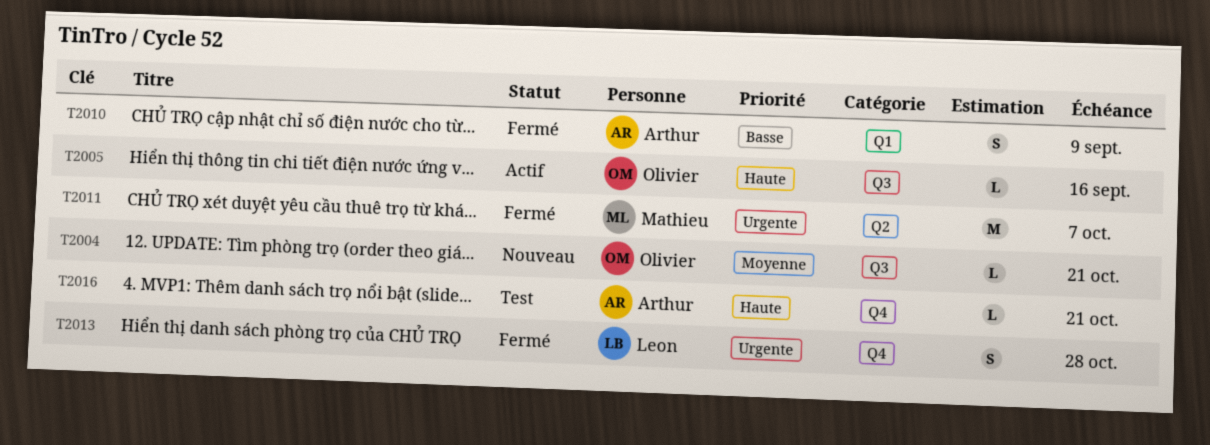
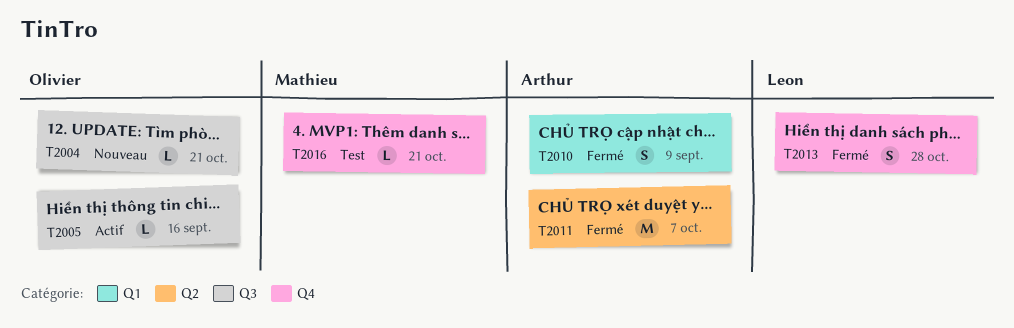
T2011, owner: Mathieu -> Arthur
T2016, owner: Arthur -> Mathieu

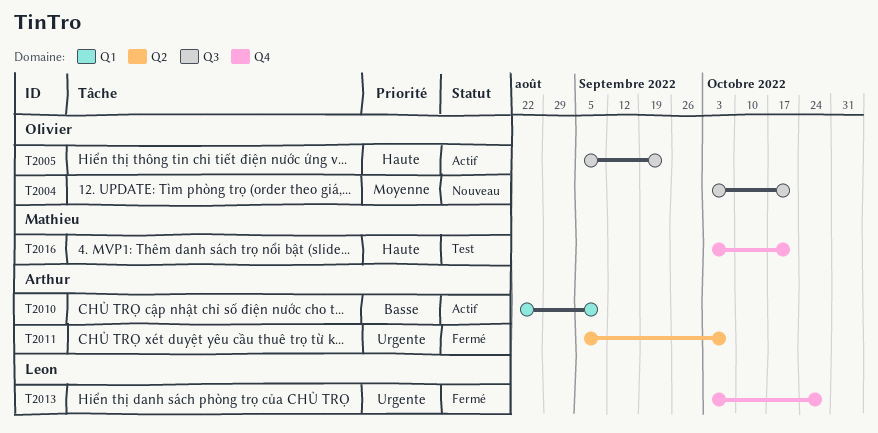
T2005, due: Sep 16 -> Sep 23
T2010, status: Fermé -> Actif

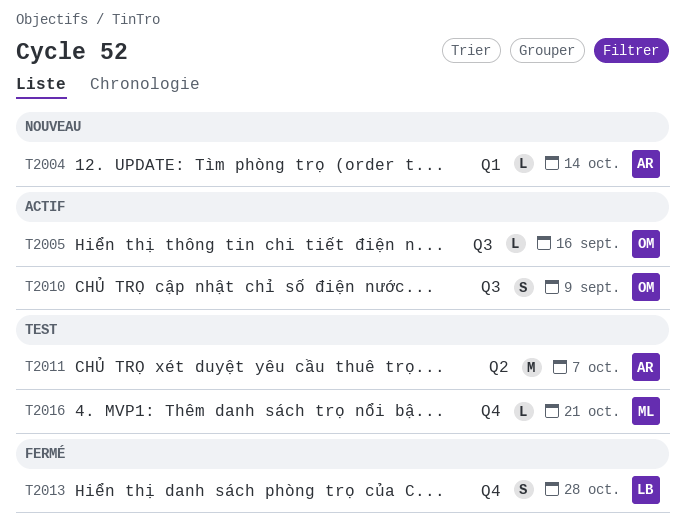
T2004, owner: Olivier -> Arthur
T2004, label: Q3 -> Q1
T2004, due: Oct 21 -> Oct 14
T2005, due: Sep 23 -> Sep 16
T2010, owner: Arthur -> Olivier
T2010, label: Q1 -> Q3
T2011, status: Fermé -> Test

